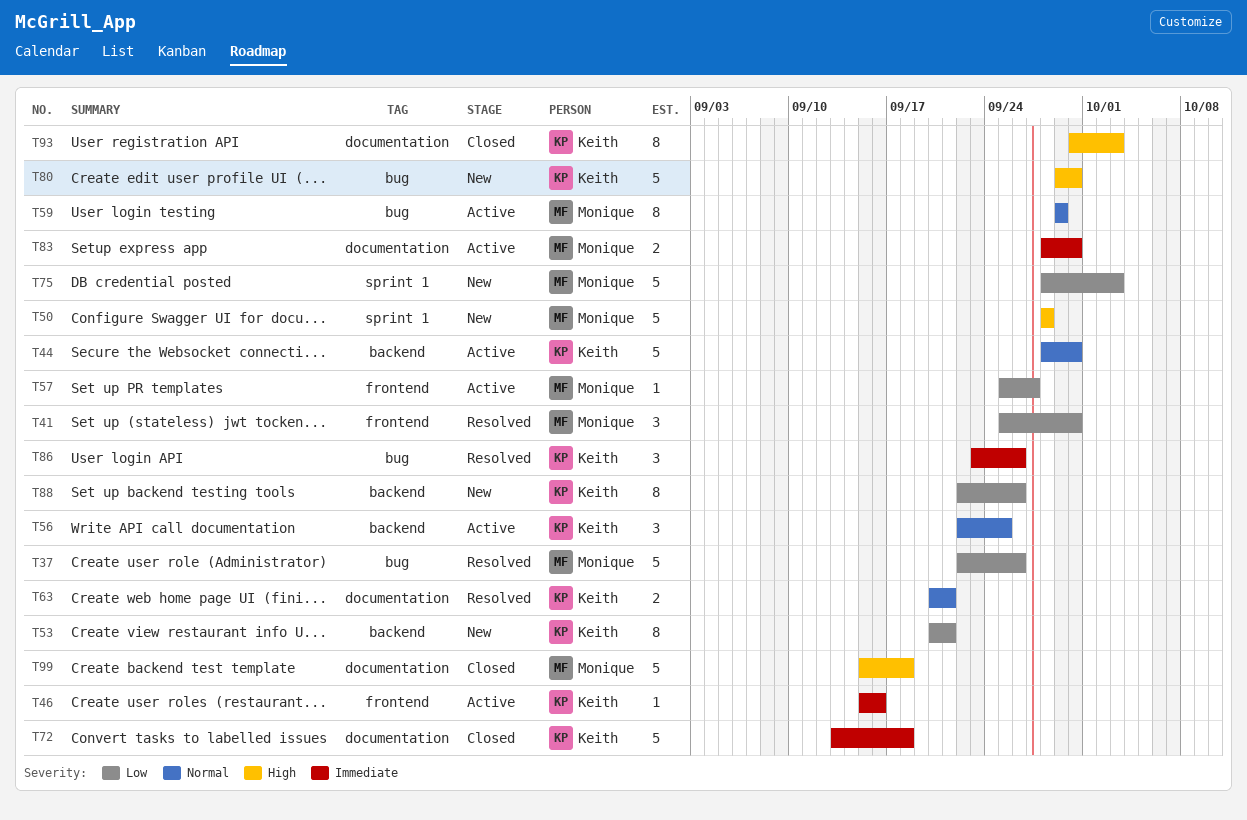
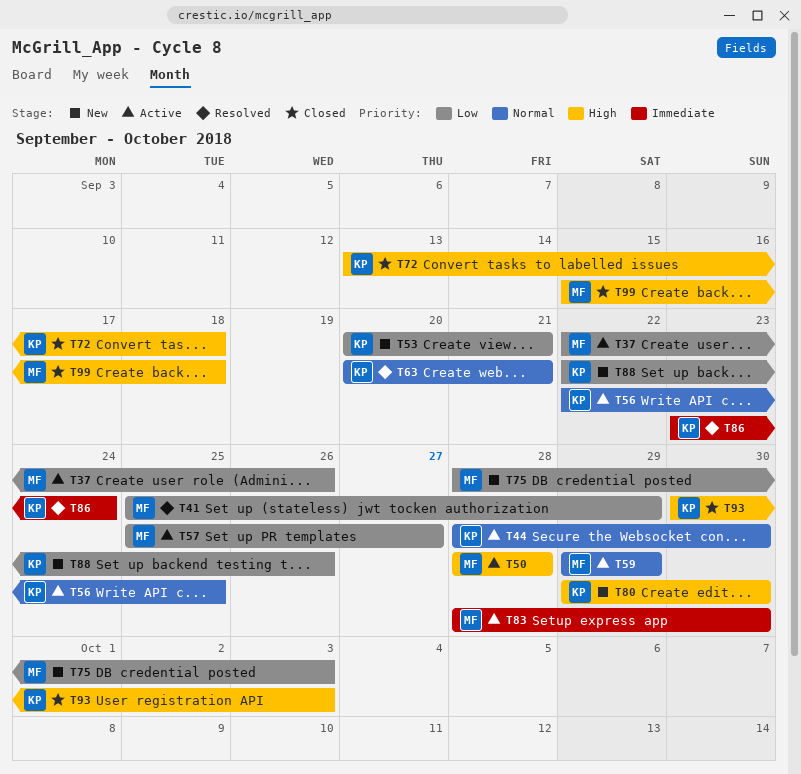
T37, status: Resolved -> Active
T41, due: Sep 30 -> Sep 29
T46: present -> none
T50, status: New -> Active
T72, priority: Immediate -> High
T86, due: Sep 26 -> Sep 24

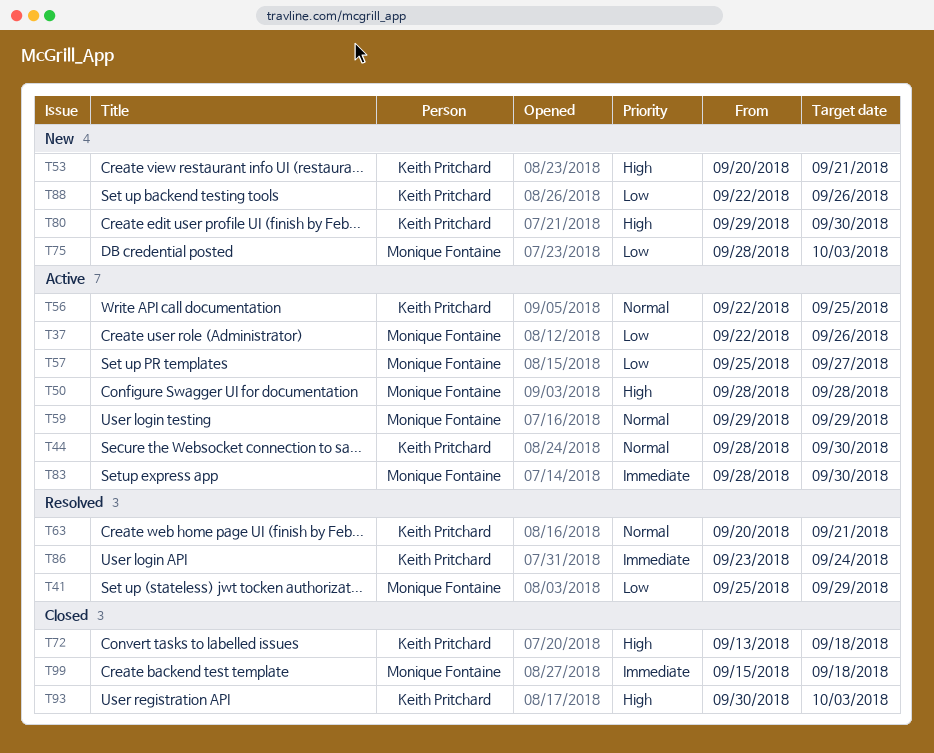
T53, priority: Low -> High
T99, priority: High -> Immediate

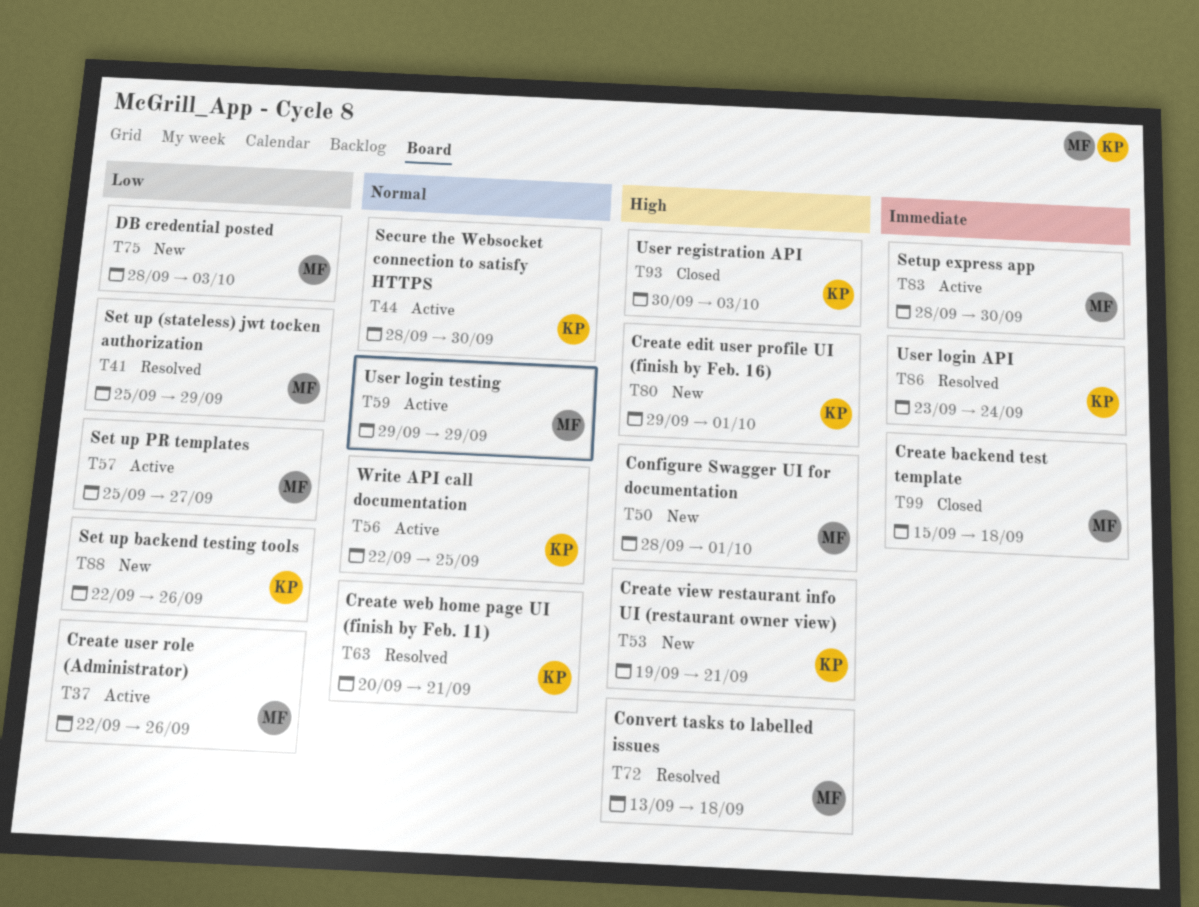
T50, status: Active -> New
T50, due: Sep 28 -> Oct 1
T53, start: Sep 20 -> Sep 19
T72, status: Closed -> Resolved
T72, owner: Keith Pritchard -> Monique Fontaine
T80, due: Sep 30 -> Oct 1

